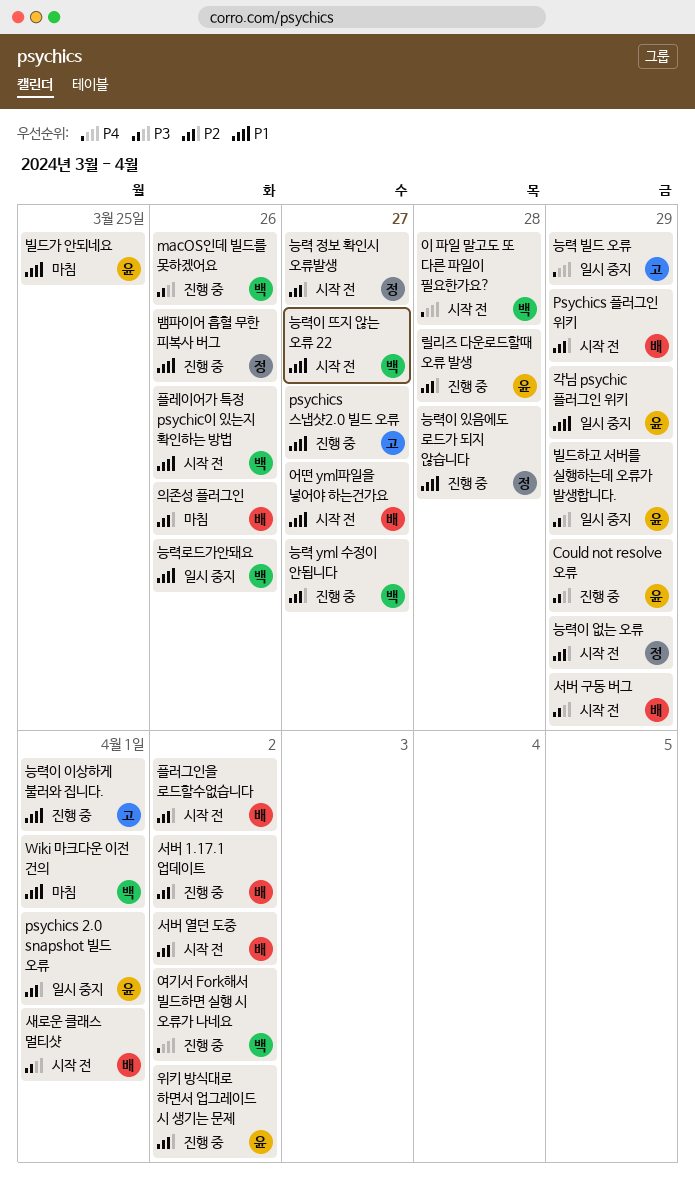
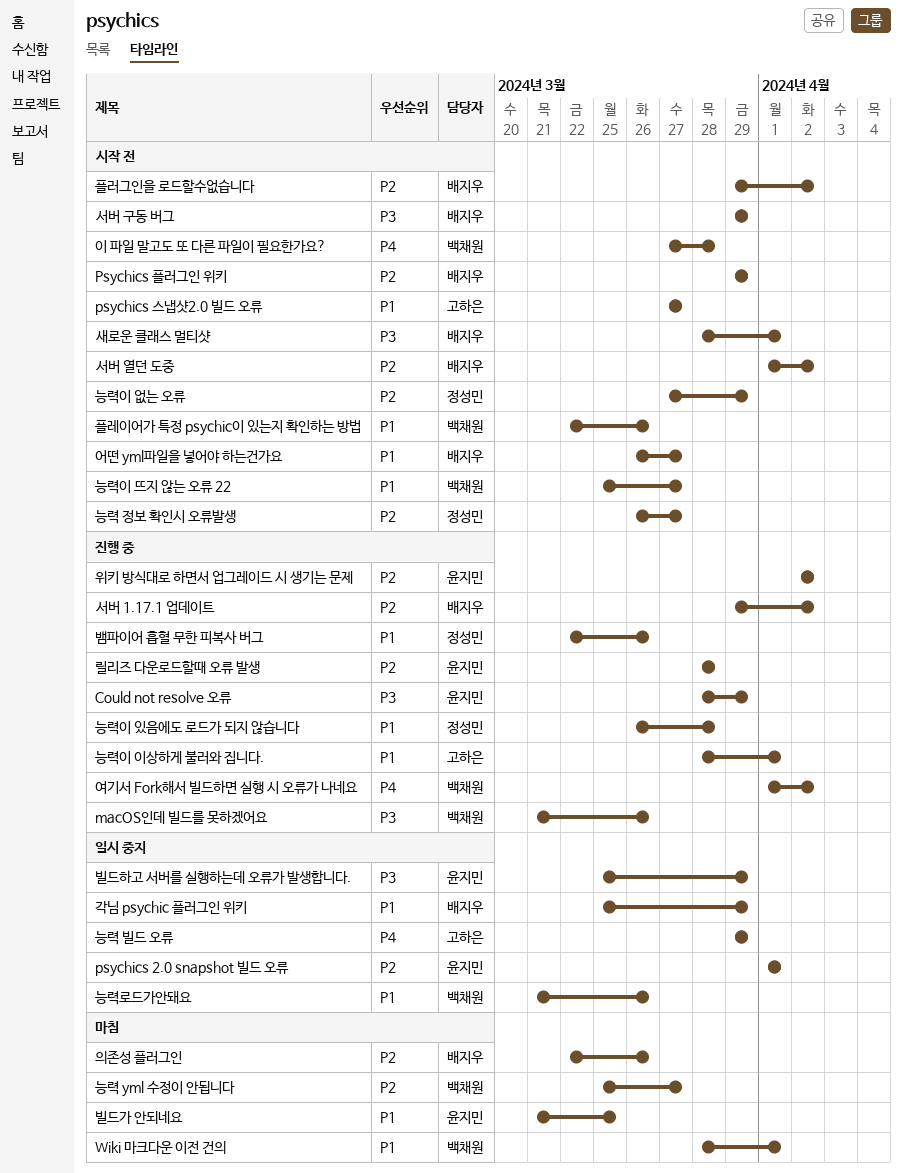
psychics 스냅샷2.0 빌드 오류, status: 진행 중 -> 시작 전
각님 psychic 플러그인 위키, owner: 윤지민 -> 배지우
능력 yml 수정이 안됩니다, status: 진행 중 -> 마침

